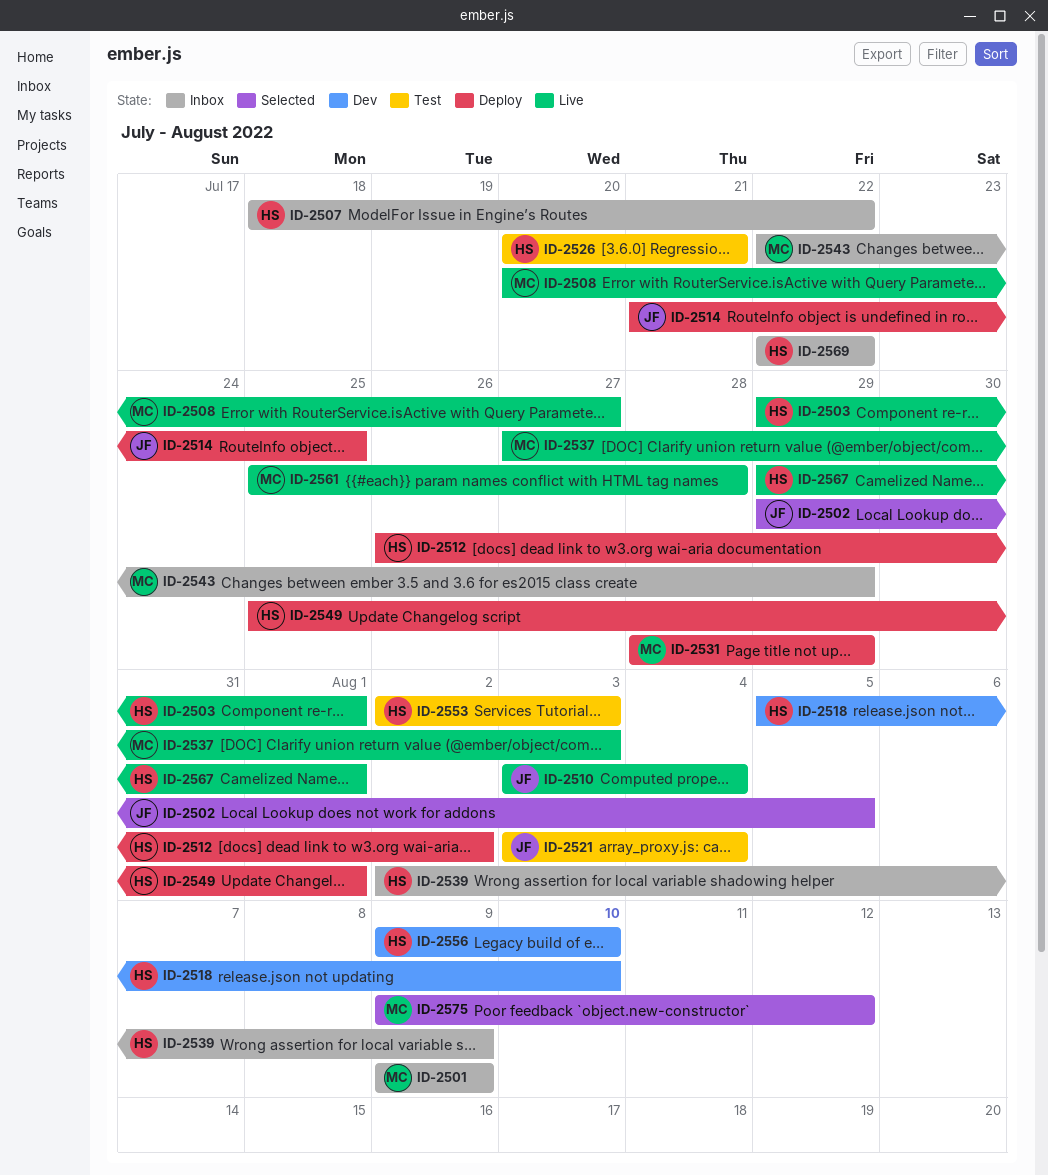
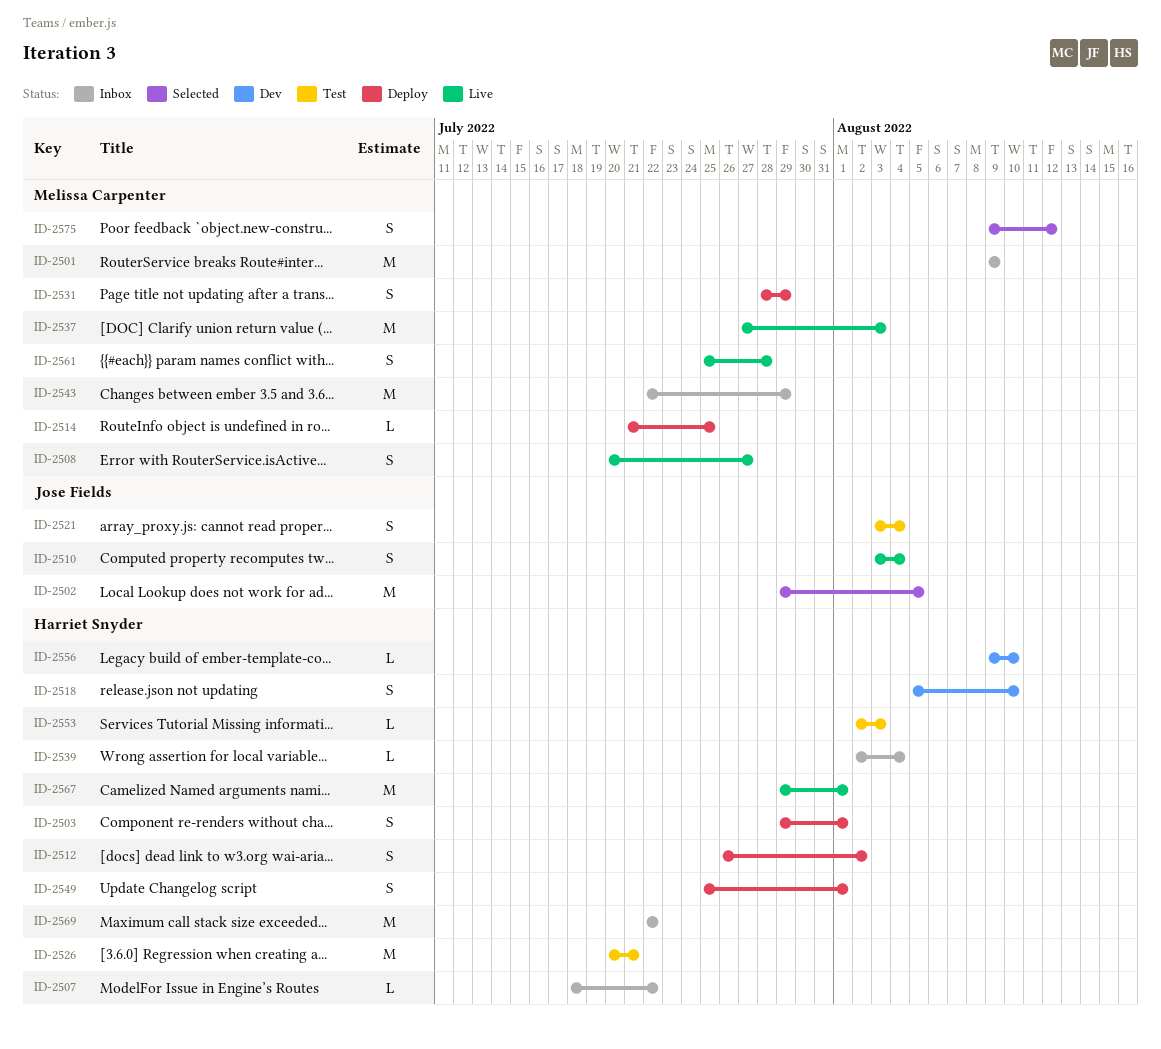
ID-2503, status: Live -> Deploy
ID-2514, owner: Jose Fields -> Melissa Carpenter
ID-2539, due: Aug 9 -> Aug 4

